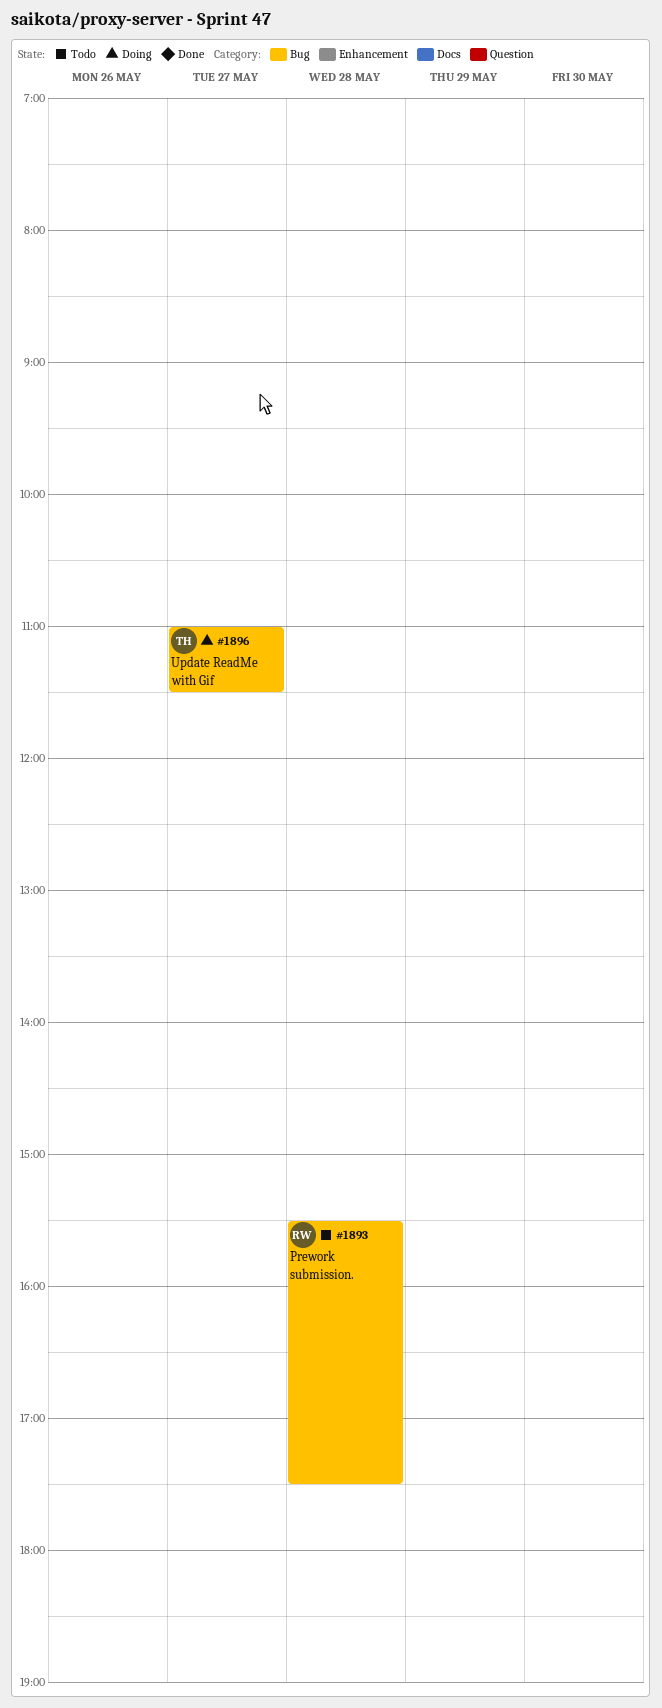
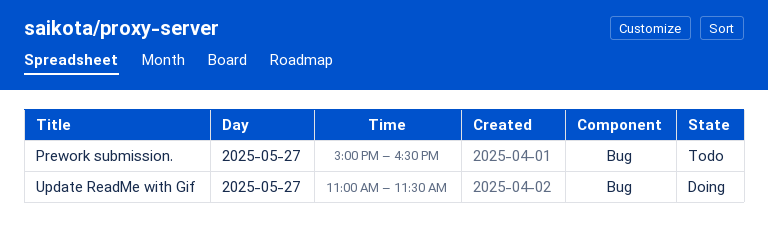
Prework submission., day: May 28 -> May 27
Prework submission., begins: 15:30 -> 15:00
Prework submission., ends: 17:30 -> 16:30

